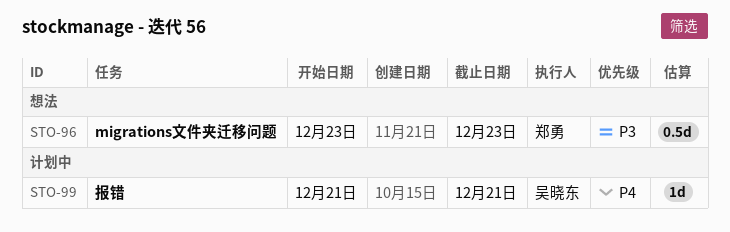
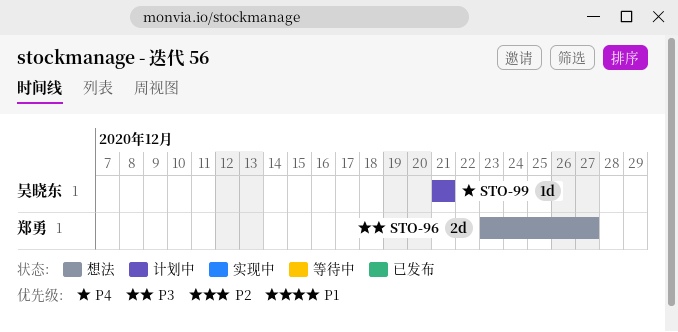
STO-96, estimate: 0.5d -> 2d
STO-96, due: Dec 23 -> Dec 27

